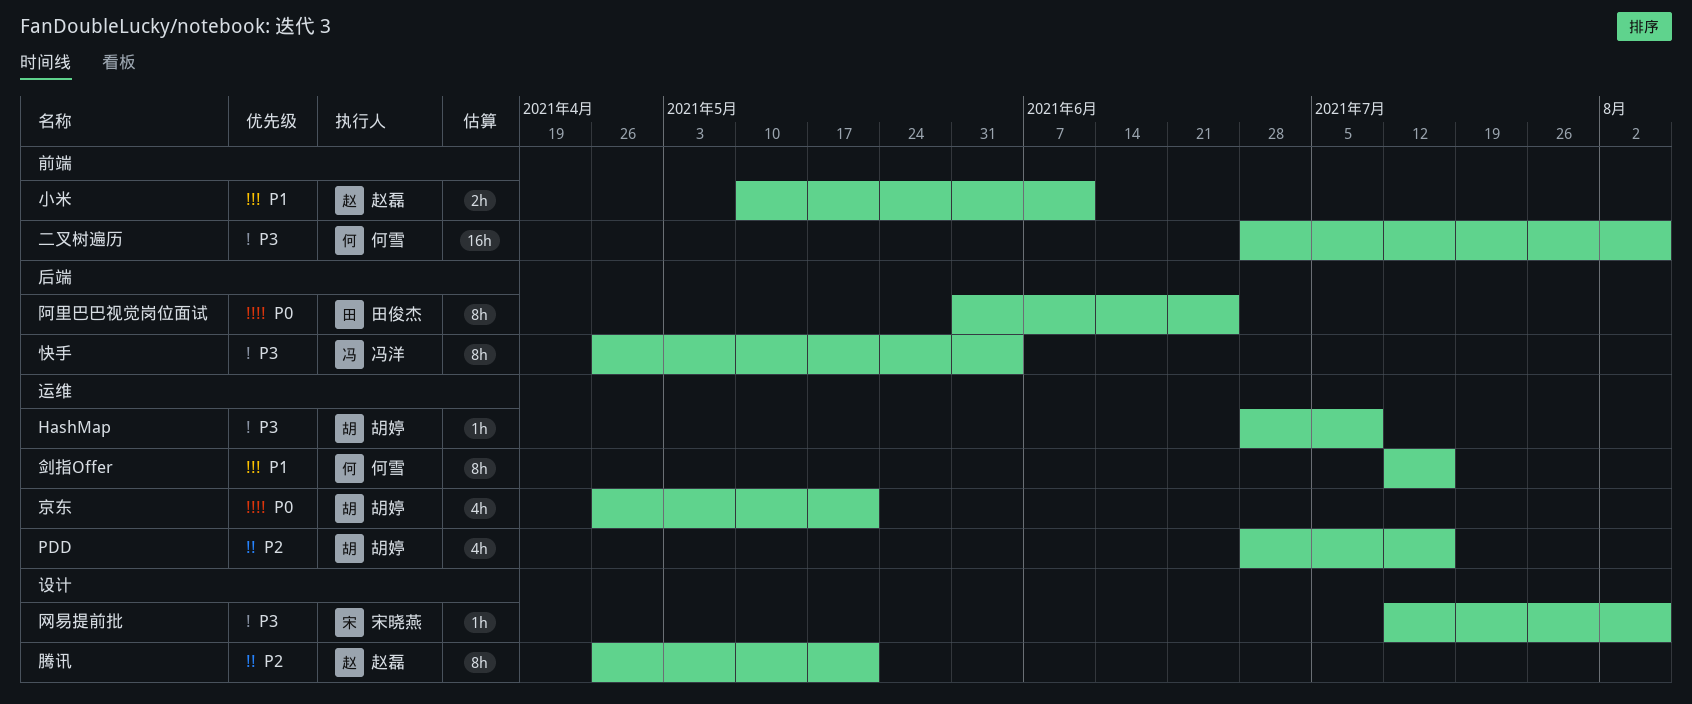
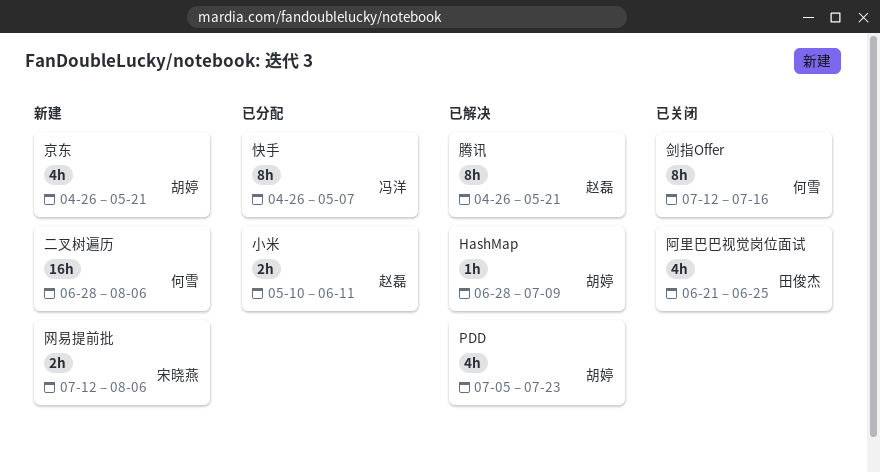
PDD, start: Jun 28 -> Jul 5
PDD, due: Jul 16 -> Jul 23
快手, due: Jun 4 -> May 7
网易提前批, estimate: 1h -> 2h
阿里巴巴视觉岗位面试, estimate: 8h -> 4h
阿里巴巴视觉岗位面试, start: May 31 -> Jun 21

